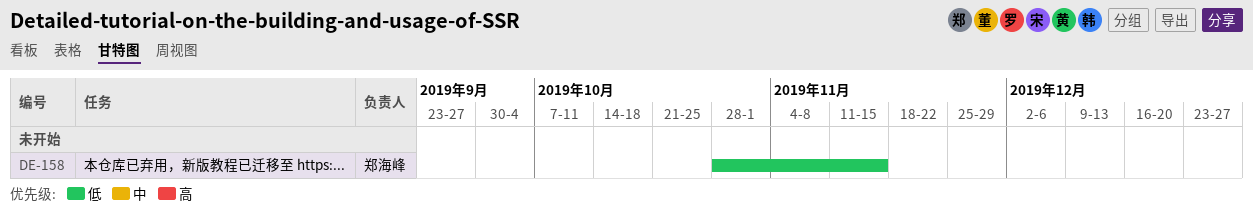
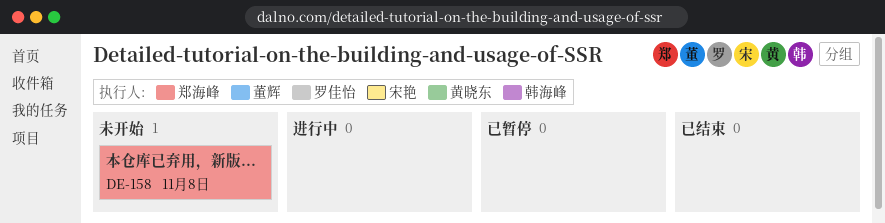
DE-158, due: Nov 15 -> Nov 8

